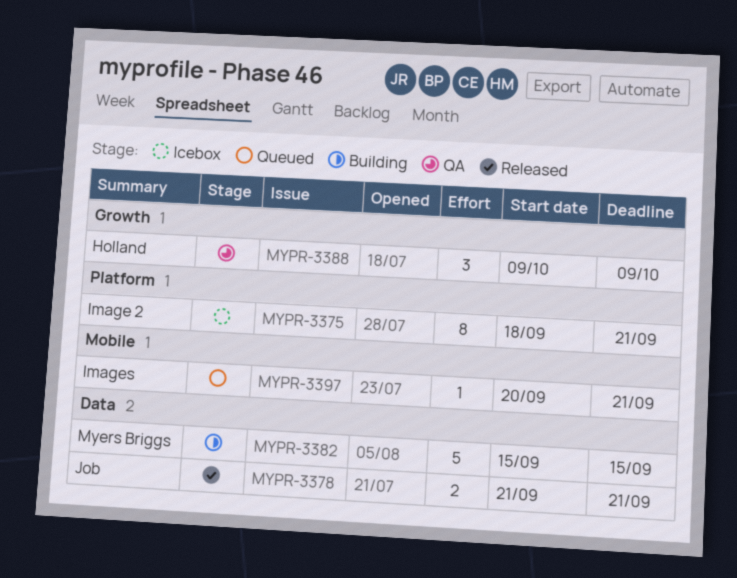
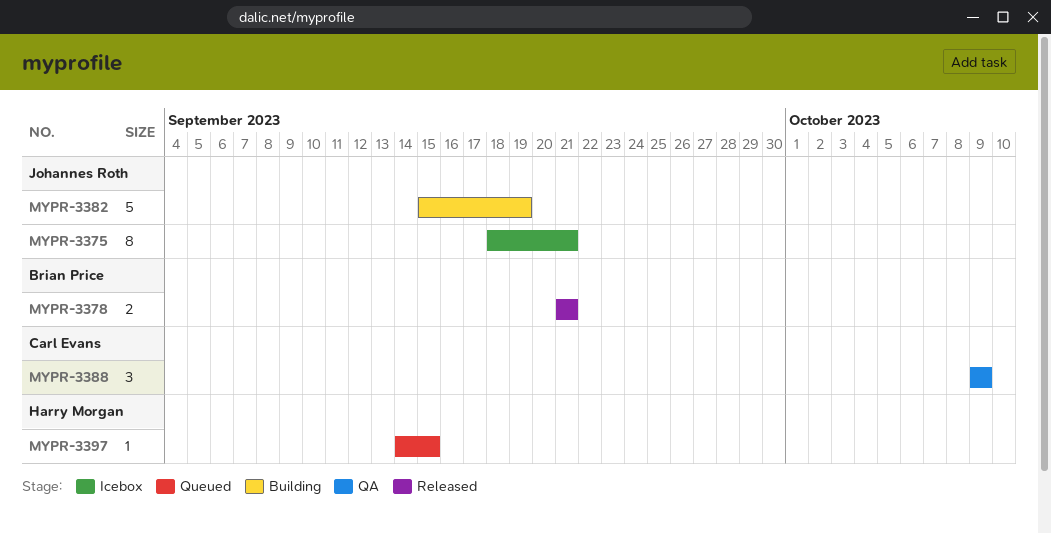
MYPR-3382, due: Sep 15 -> Sep 19
MYPR-3397, start: Sep 20 -> Sep 14
MYPR-3397, due: Sep 21 -> Sep 15

